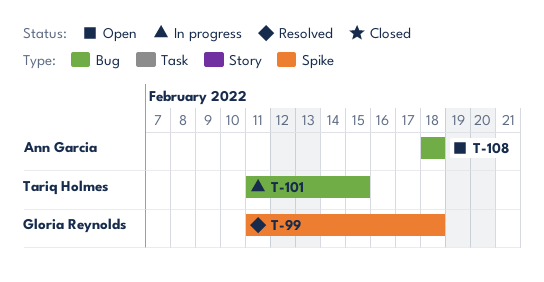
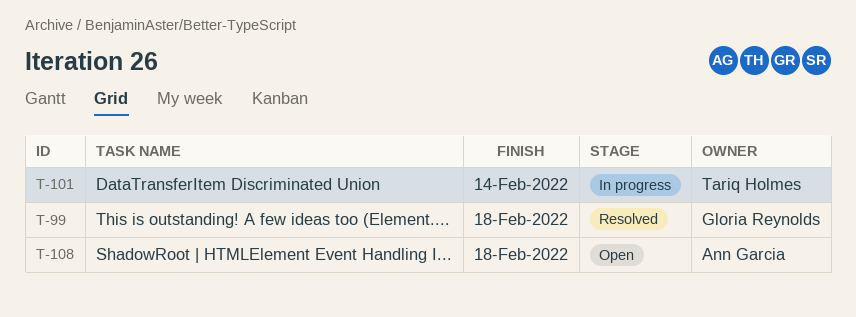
T-101, due: Feb 15 -> Feb 14

